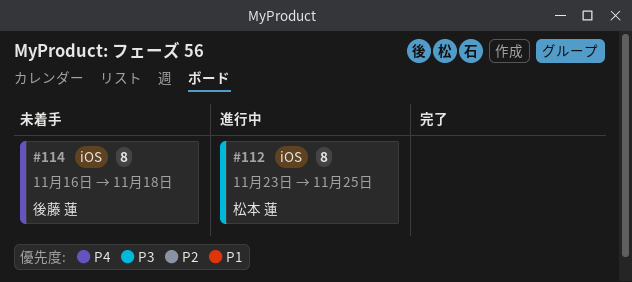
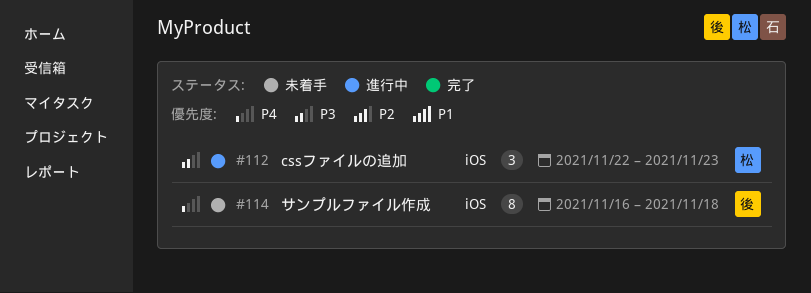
#112, estimate: 8 -> 3
#112, start: Nov 23 -> Nov 22
#112, due: Nov 25 -> Nov 23

